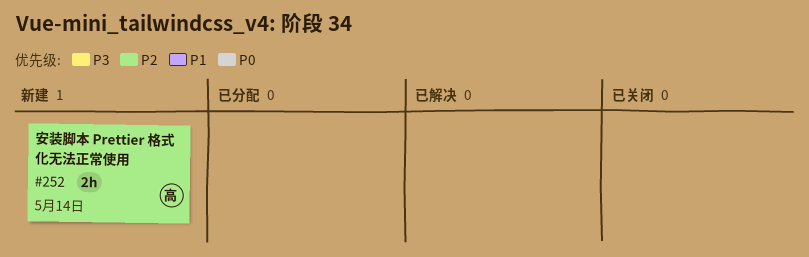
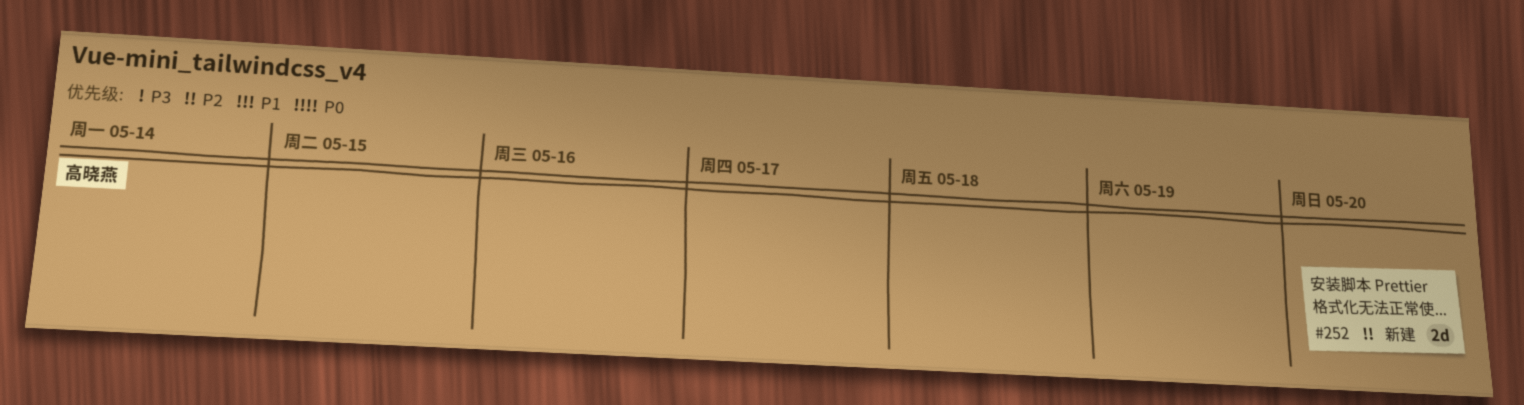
#252, estimate: 2h -> 2d
#252, due: May 14 -> May 20

